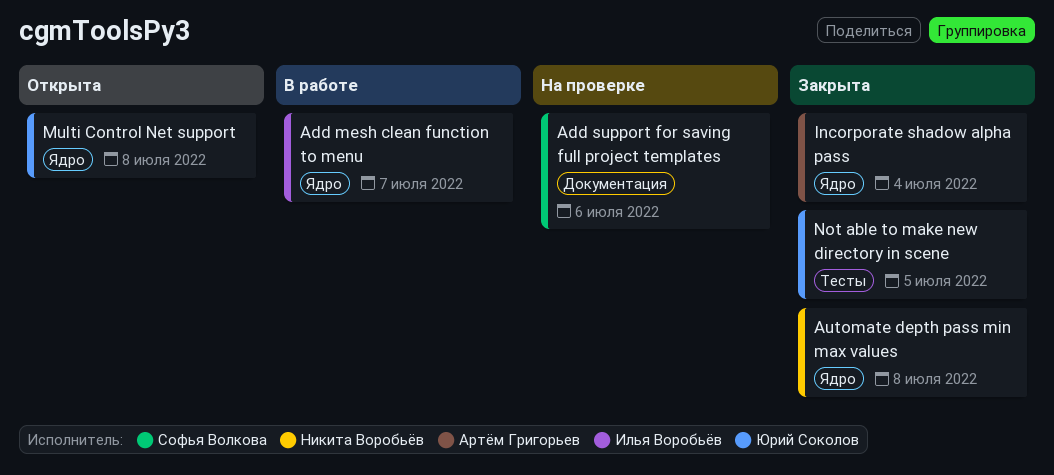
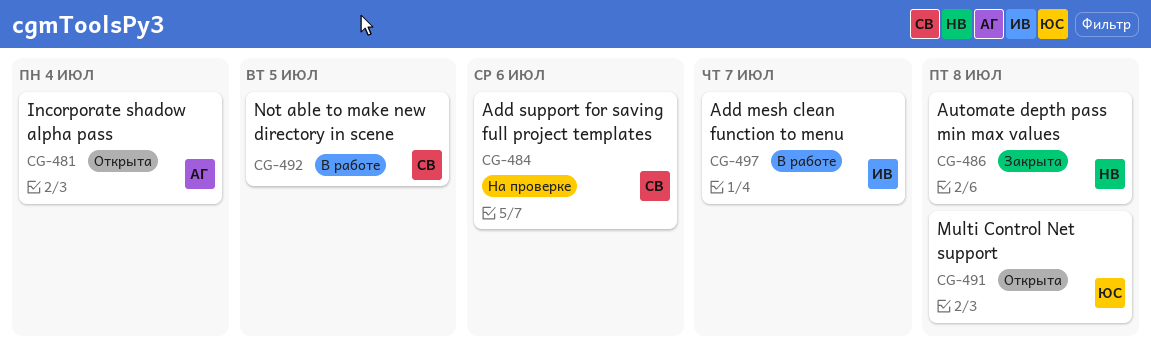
Incorporate shadow alpha pass, status: Закрыта -> Открыта
Not able to make new directory in scene, status: Закрыта -> В работе
Not able to make new directory in scene, owner: Юрий Соколов -> Софья Волкова

